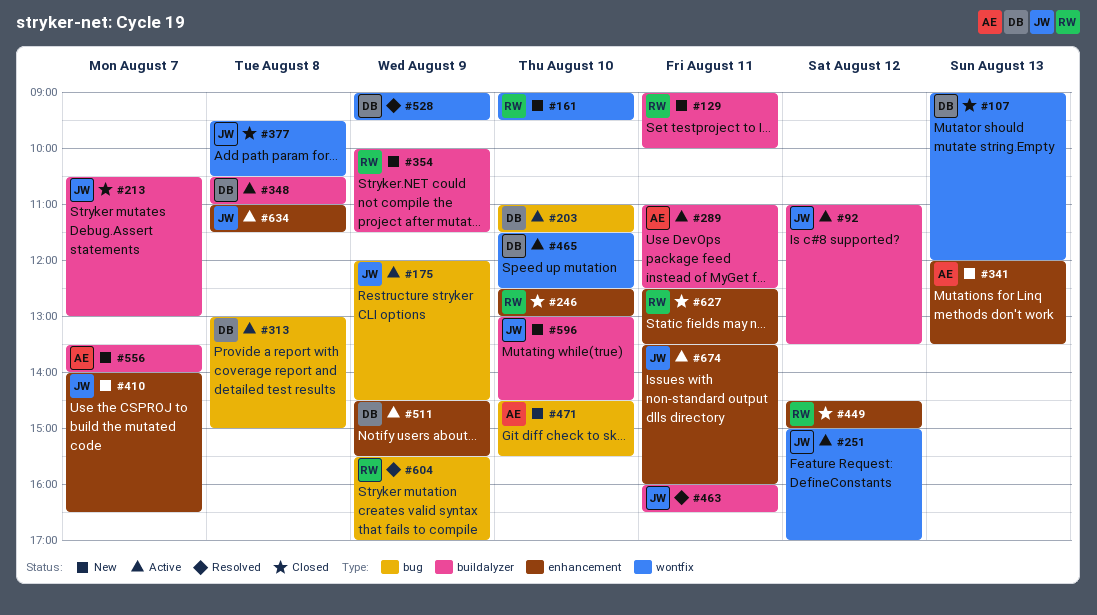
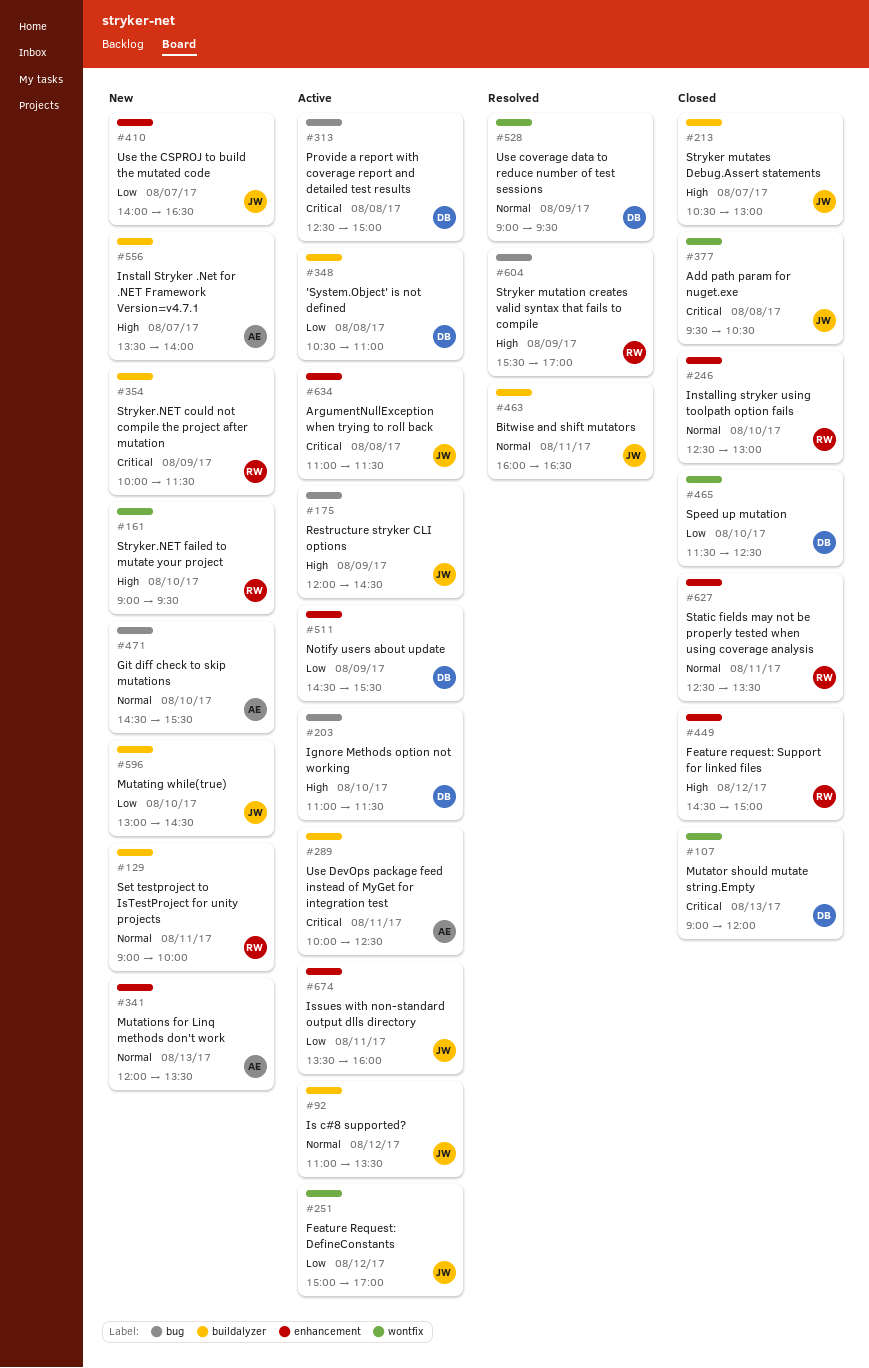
#289, begins: 11:00 -> 10:00
#313, begins: 13:00 -> 12:30
#465, status: Active -> Closed

